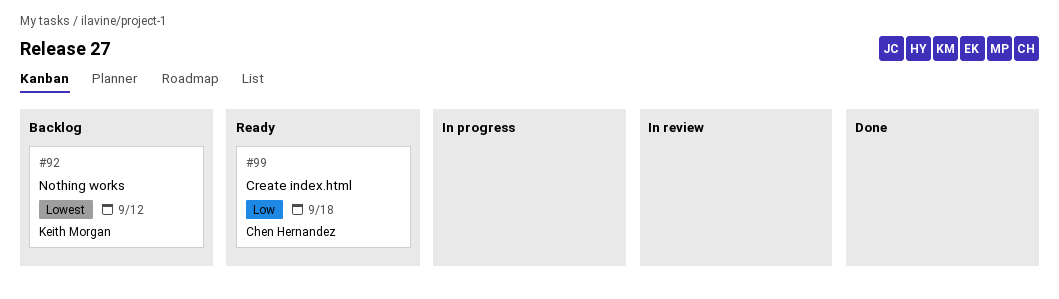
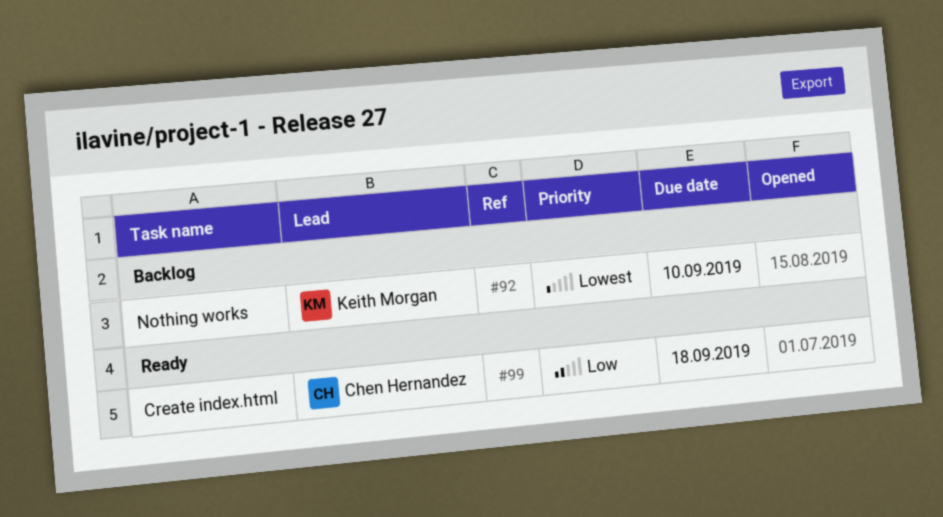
#92, due: Sep 12 -> Sep 10

